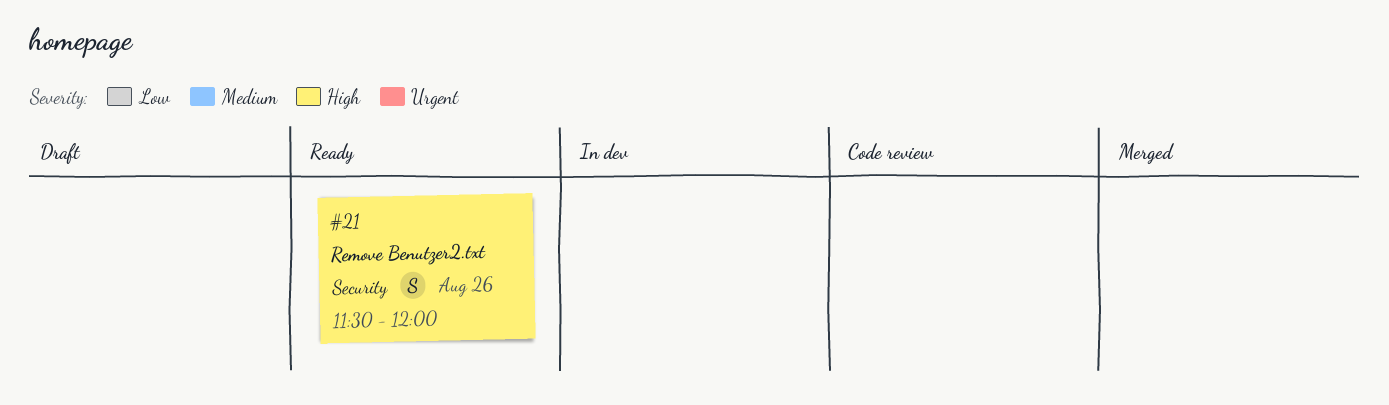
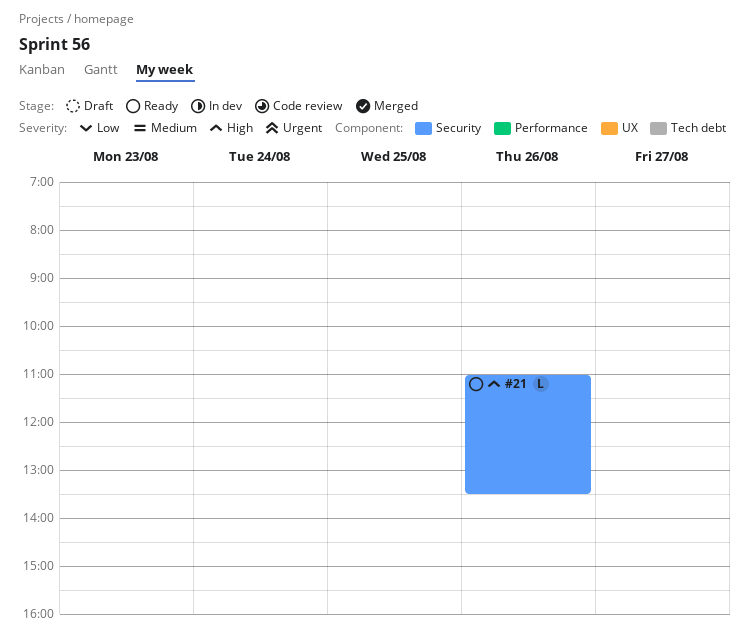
#21, estimate: S -> L
#21, begins: 11:30 -> 11:00
#21, ends: 12:00 -> 13:30

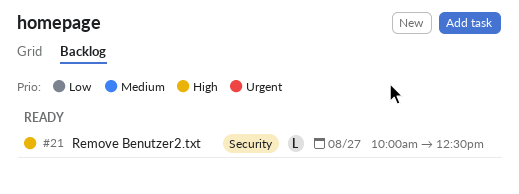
#21, day: Aug 26 -> Aug 27
#21, begins: 11:00 -> 10:00
#21, ends: 13:30 -> 12:30

